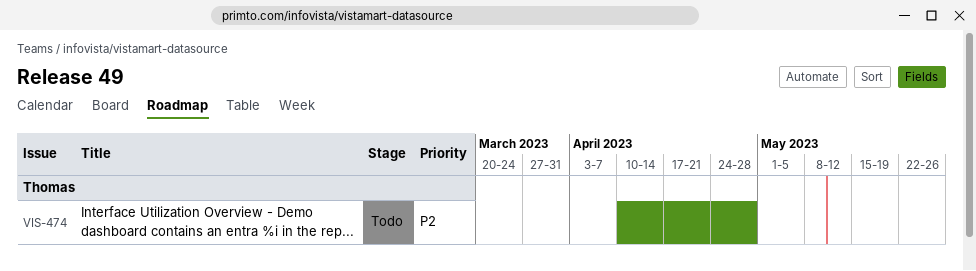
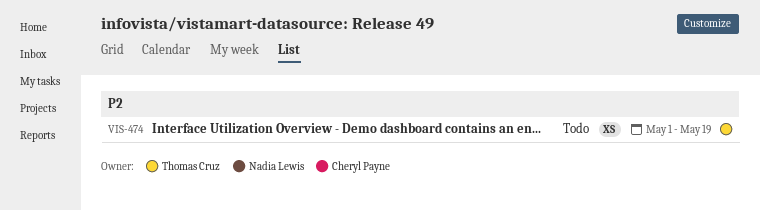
VIS-474, start: Apr 10 -> May 1
VIS-474, due: Apr 28 -> May 19

